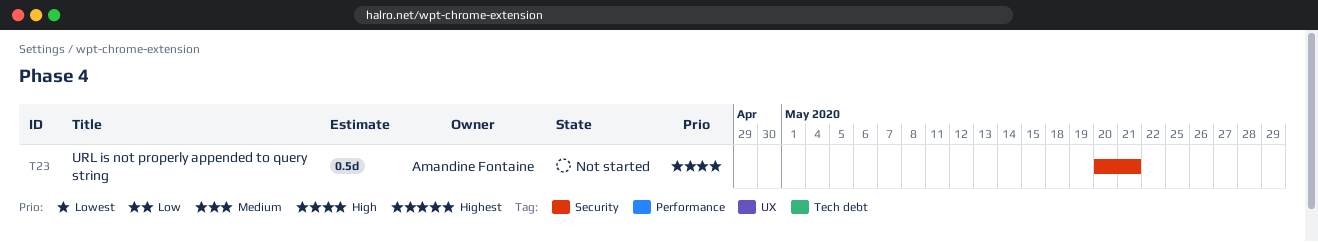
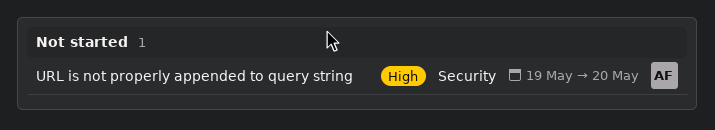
URL is not properly appended to query string, start: May 20 -> May 19
URL is not properly appended to query string, due: May 21 -> May 20

